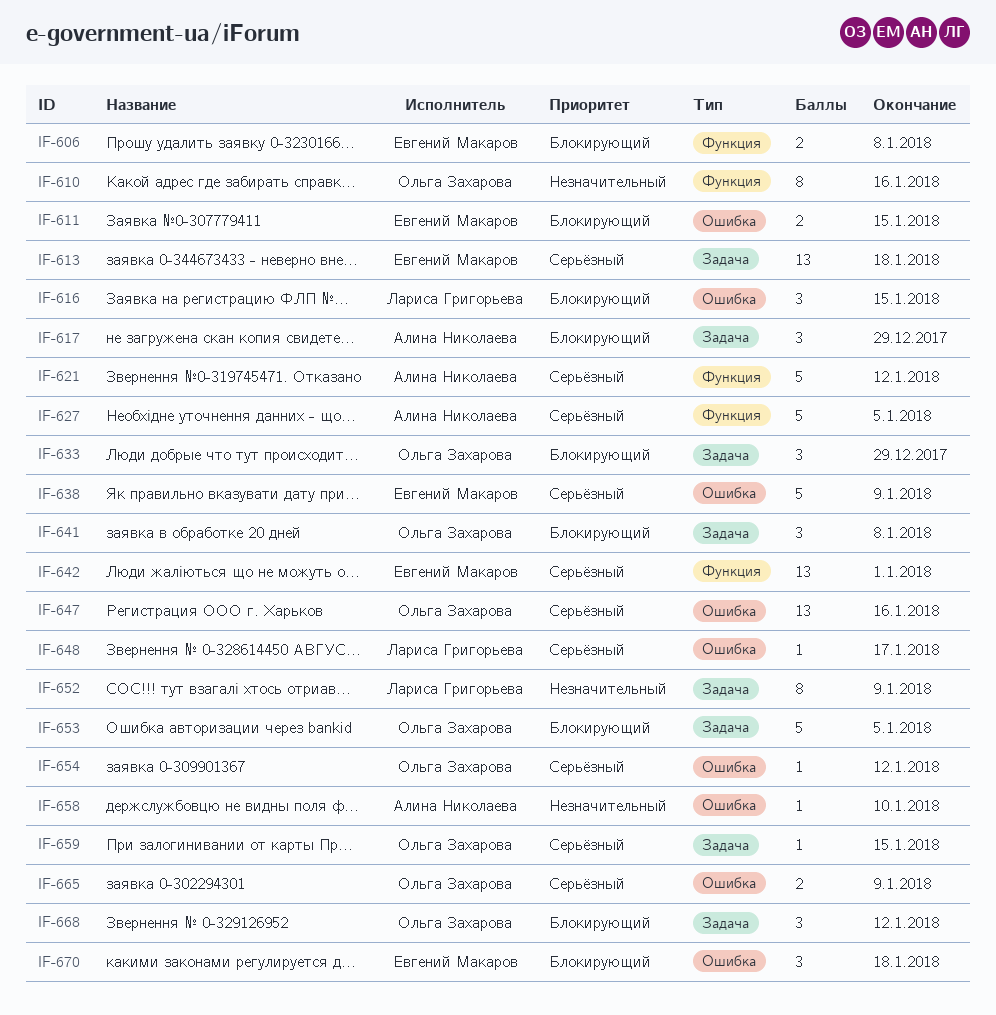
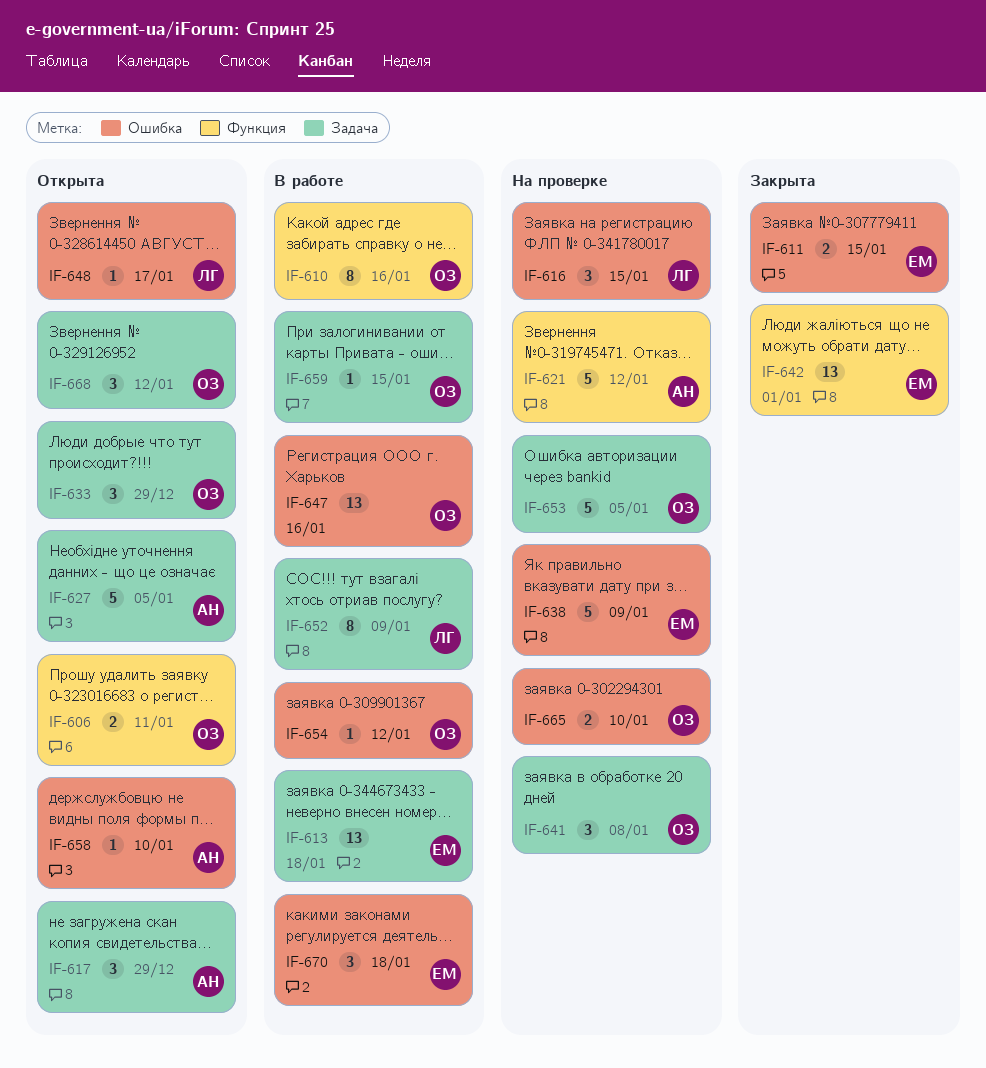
IF-606, owner: Евгений Макаров -> Ольга Захарова
IF-606, due: Jan 8 -> Jan 11
IF-627, label: Функция -> Задача
IF-665, due: Jan 9 -> Jan 10

